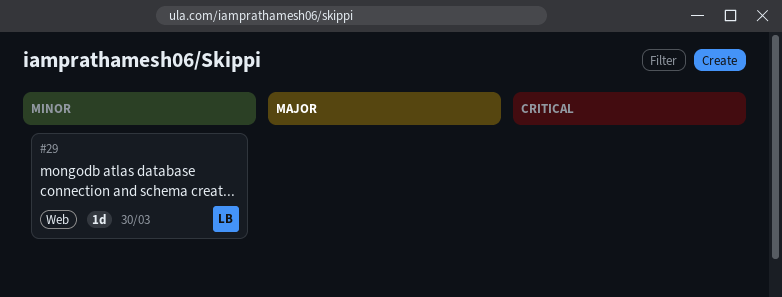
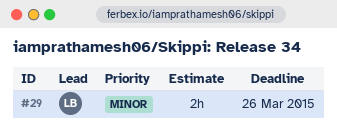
#29, estimate: 1d -> 2h
#29, due: Mar 30 -> Mar 26

